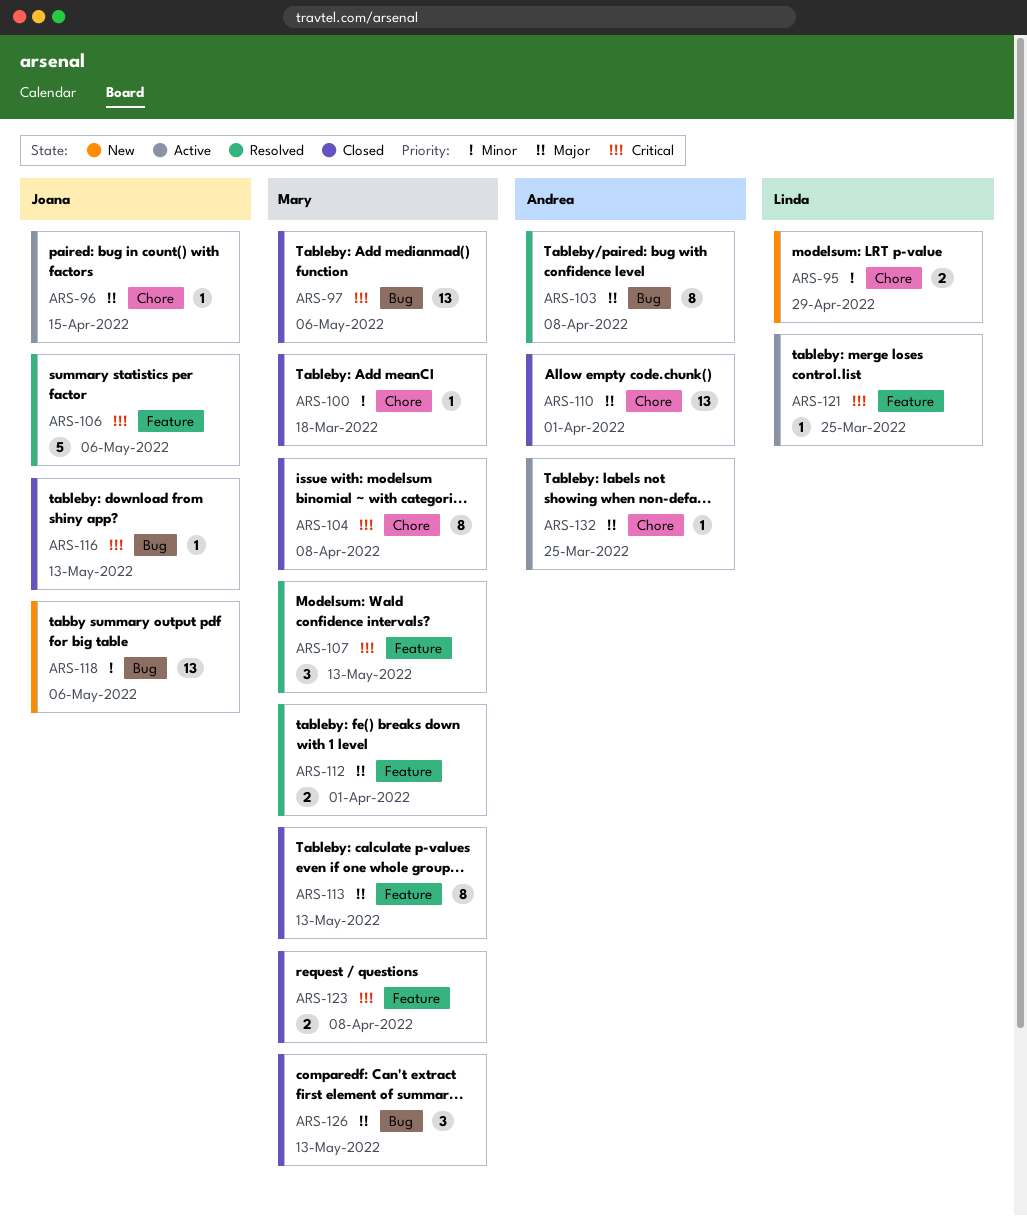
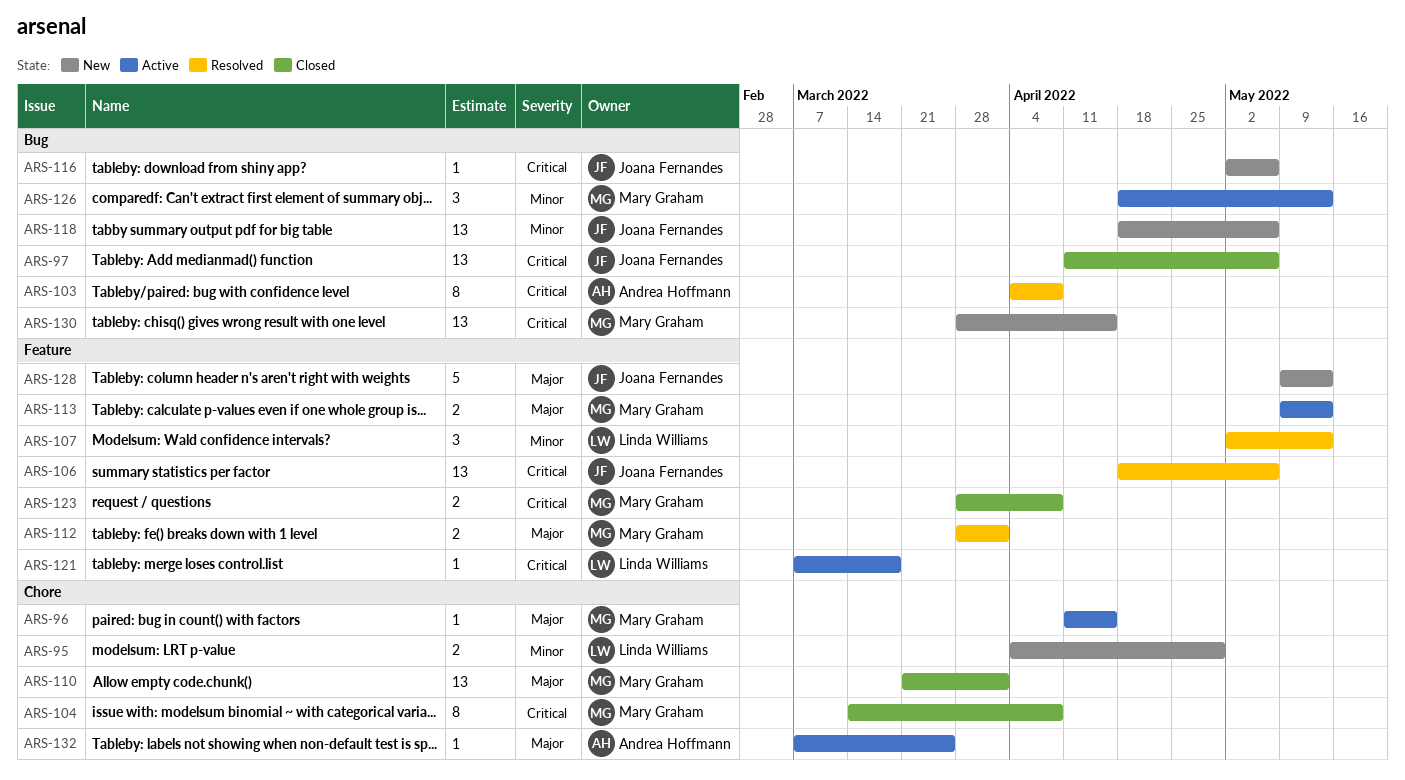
ARS-96, owner: Joana Fernandes -> Mary Graham
ARS-97, owner: Mary Graham -> Joana Fernandes
ARS-100: present -> none
ARS-103, priority: Major -> Critical
ARS-106, estimate: 5 -> 13
ARS-107, owner: Mary Graham -> Linda Williams
ARS-107, priority: Critical -> Minor
ARS-110, owner: Andrea Hoffmann -> Mary Graham
ARS-113, status: Closed -> Active
ARS-113, estimate: 8 -> 2
ARS-116, status: Closed -> New
ARS-116, due: May 13 -> May 6
ARS-121, due: Mar 25 -> Mar 18
ARS-126, status: Closed -> Active
ARS-126, priority: Major -> Minor
ARS-128: none -> present
ARS-130: none -> present

